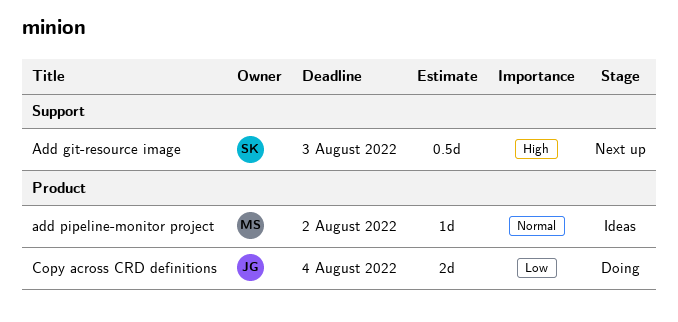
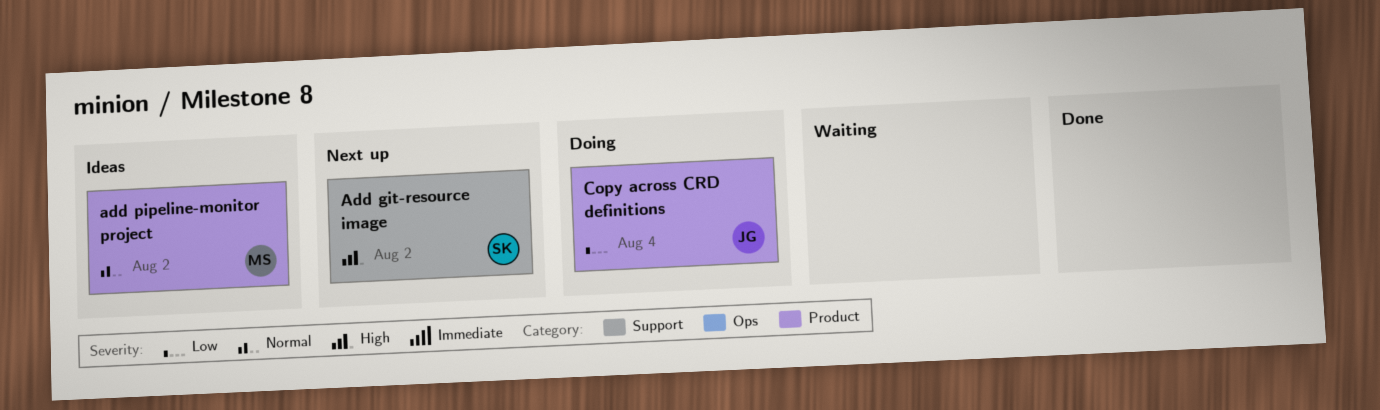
Add git-resource image, due: Aug 3 -> Aug 2

